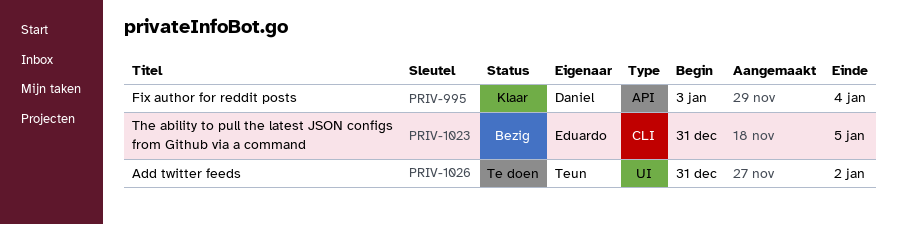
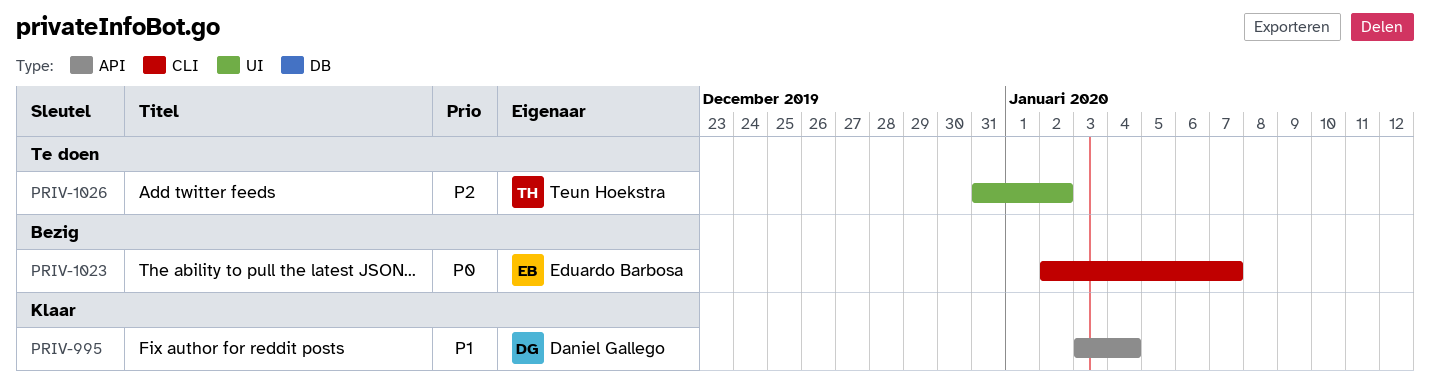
PRIV-1023, start: Dec 31 -> Jan 2
PRIV-1023, due: Jan 5 -> Jan 7

